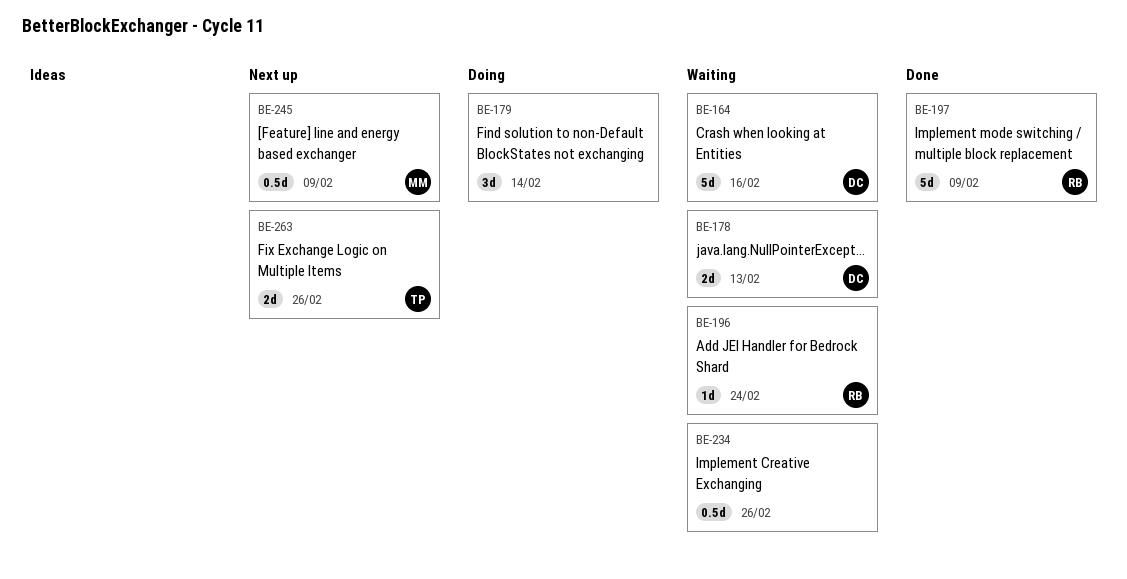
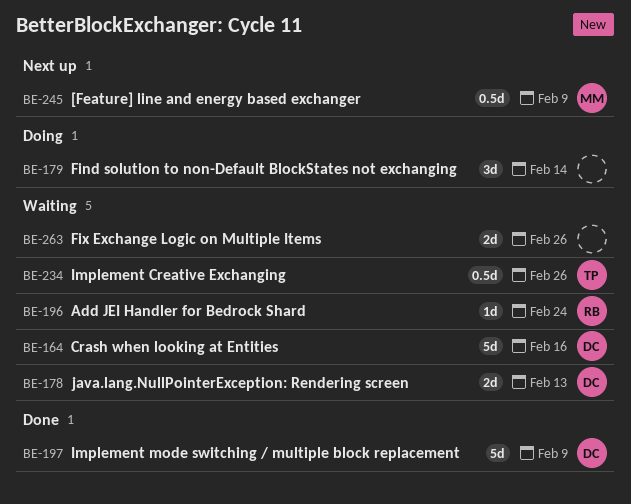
BE-197, owner: RB -> DC
BE-234, owner: none -> TP
BE-263, status: Next up -> Waiting
BE-263, owner: TP -> none

